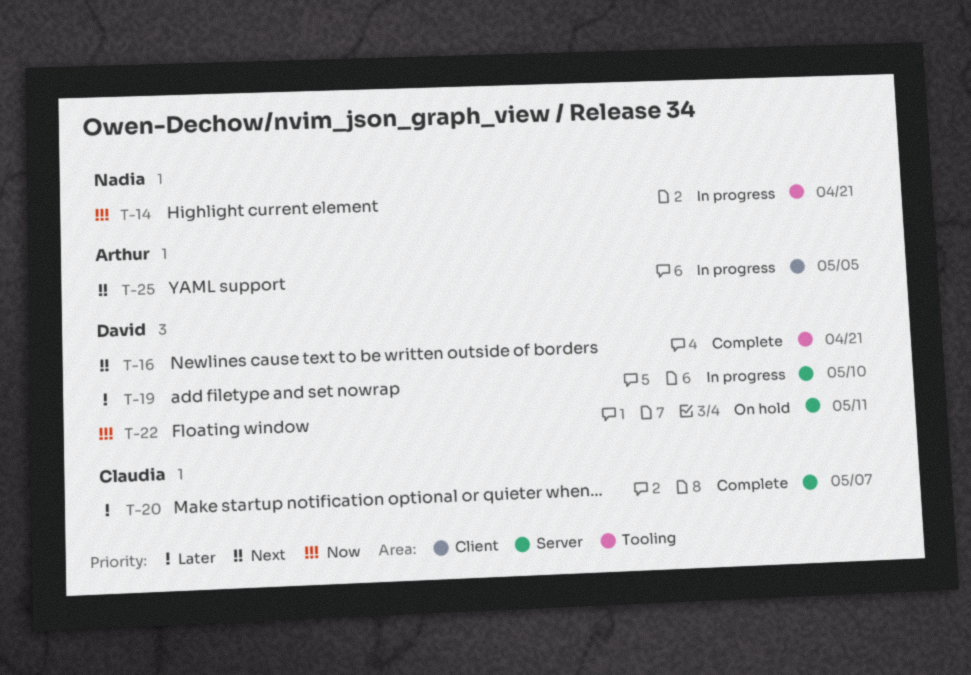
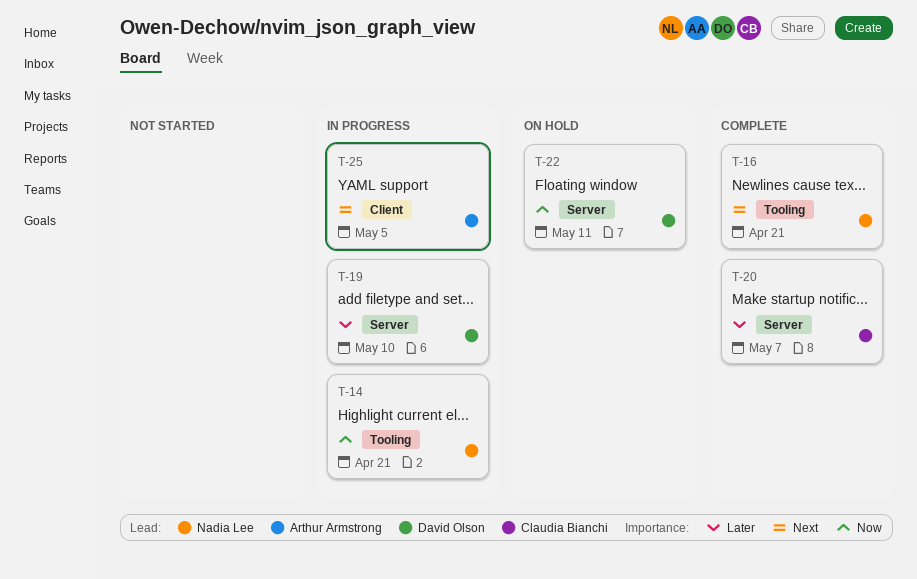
T-16, owner: David Olson -> Nadia Lee

